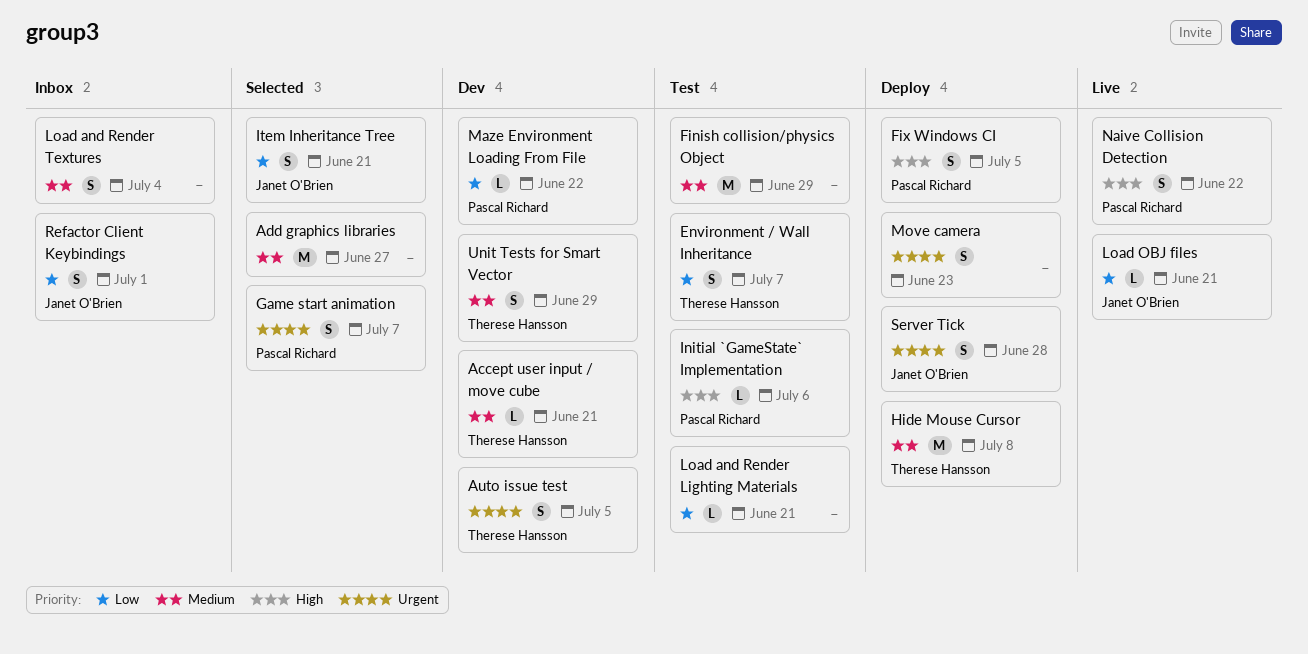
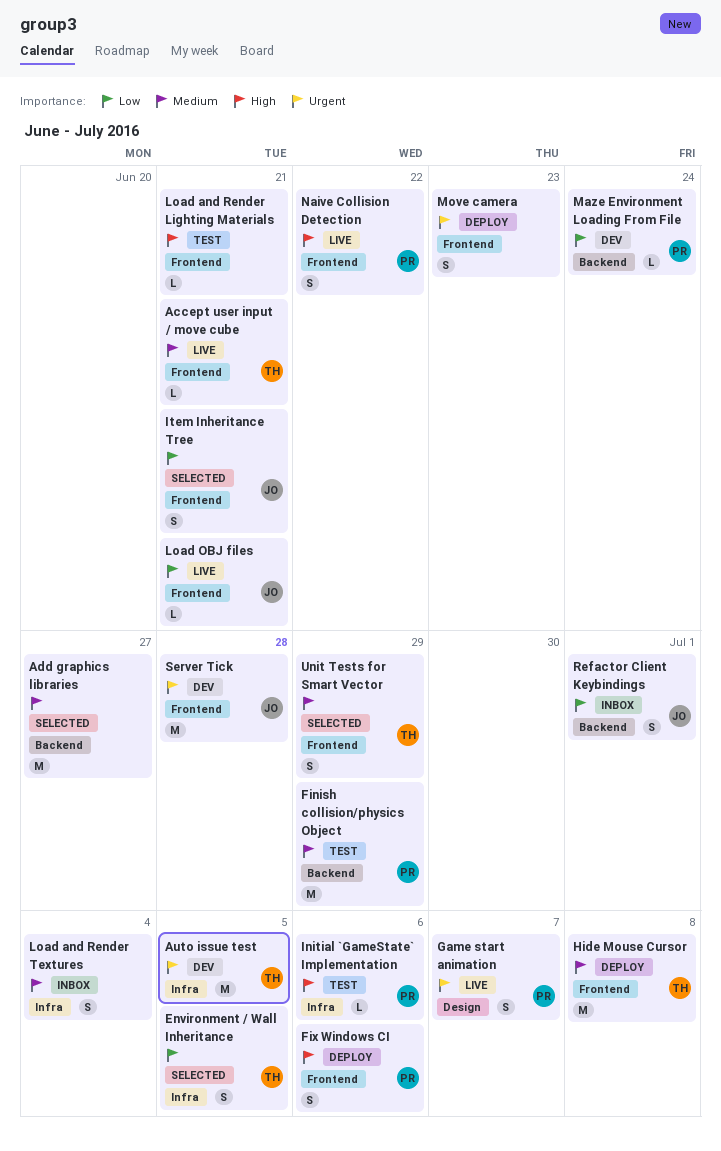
Accept user input / move cube, status: Dev -> Live
Auto issue test, estimate: S -> M
Environment / Wall Inheritance, status: Test -> Selected
Environment / Wall Inheritance, due: Jul 7 -> Jul 5
Finish collision/physics Object, owner: none -> Pascal Richard
Fix Windows CI, due: Jul 5 -> Jul 6
Game start animation, status: Selected -> Live
Load and Render Lighting Materials, priority: Low -> High
Maze Environment Loading From File, due: Jun 22 -> Jun 24
Server Tick, status: Deploy -> Dev
Server Tick, estimate: S -> M
Unit Tests for Smart Vector, status: Dev -> Selected

